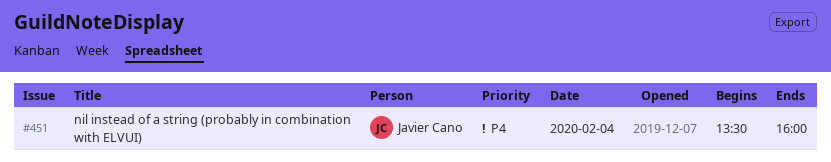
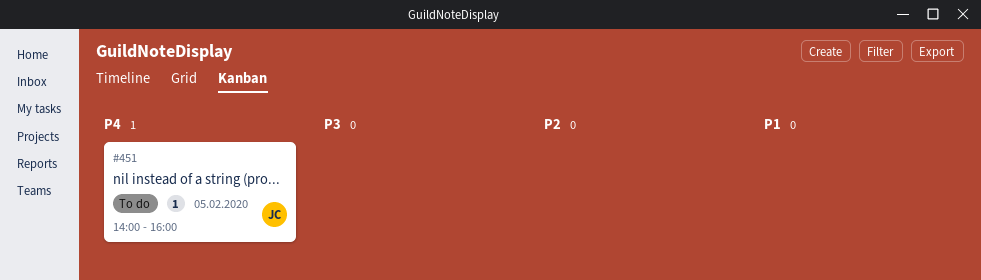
#451, day: Feb 4 -> Feb 5
#451, begins: 13:30 -> 14:00

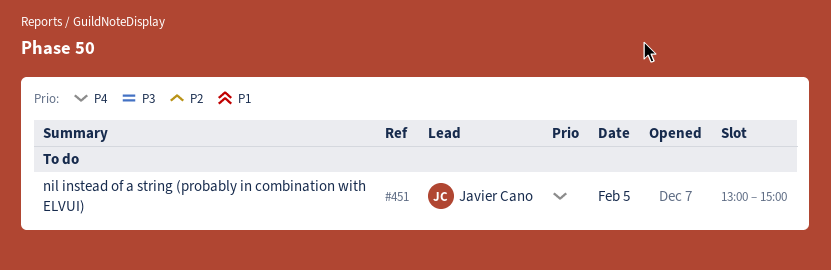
#451, begins: 14:00 -> 13:00
#451, ends: 16:00 -> 15:00

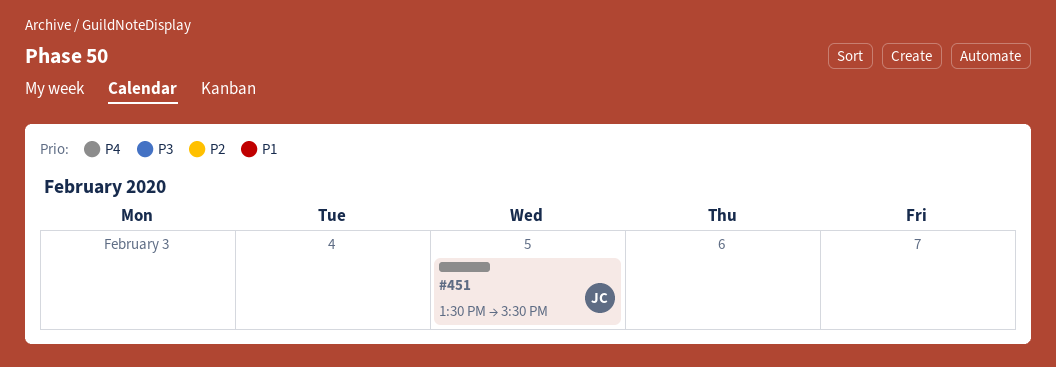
#451, begins: 13:00 -> 13:30
#451, ends: 15:00 -> 15:30

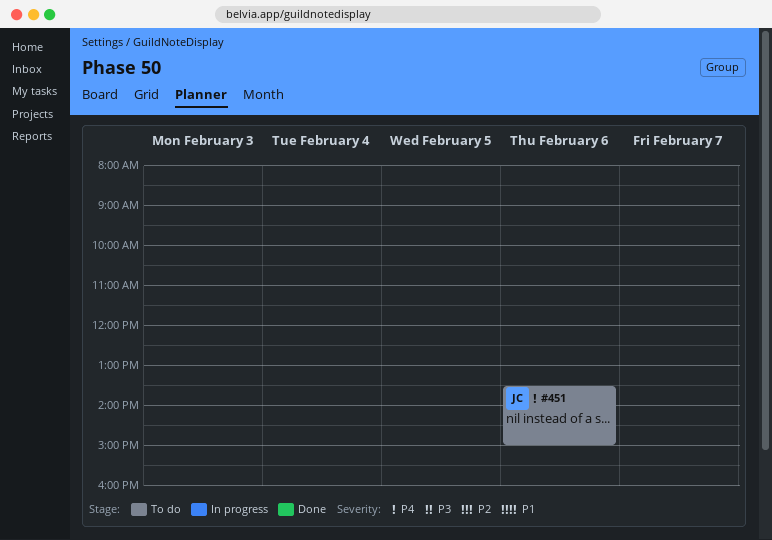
#451, day: Feb 5 -> Feb 6
#451, ends: 15:30 -> 15:00

